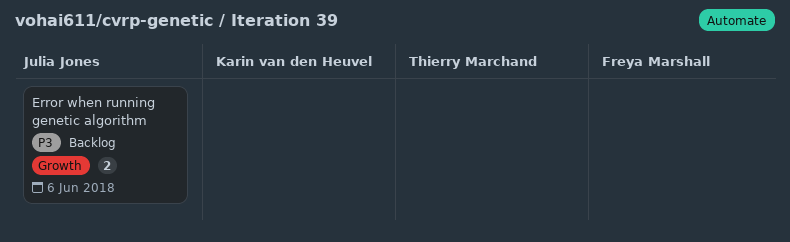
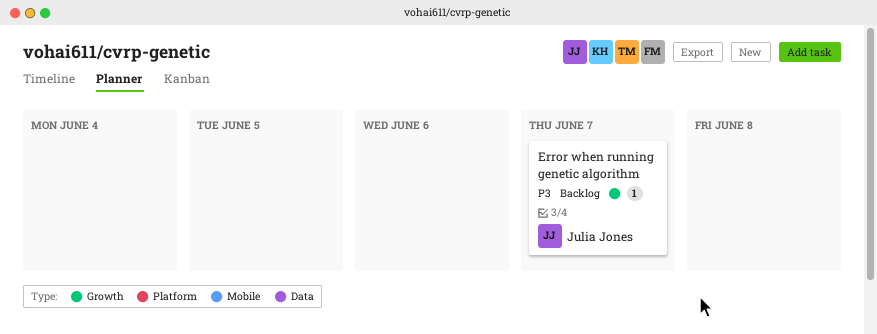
Error when running genetic algorithm, estimate: 2 -> 1
Error when running genetic algorithm, due: Jun 6 -> Jun 7

